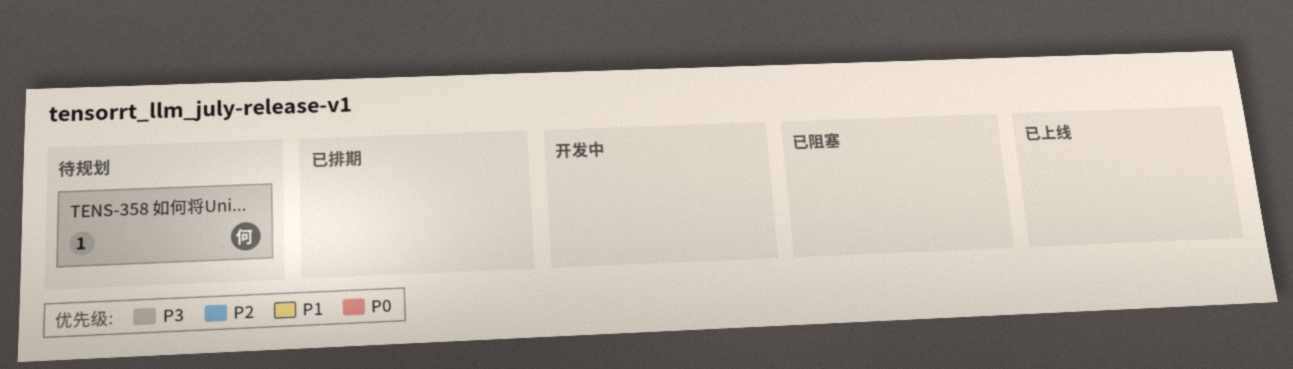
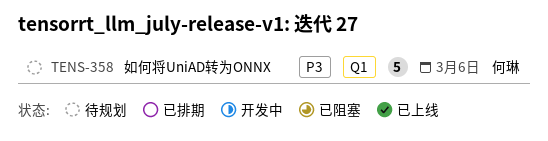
TENS-358, estimate: 1 -> 5

